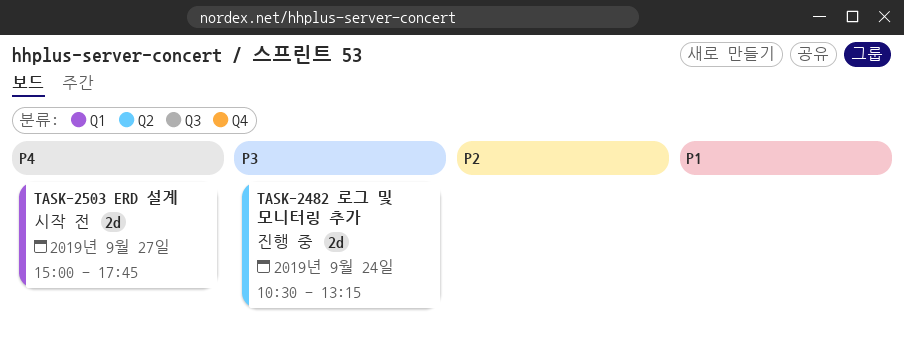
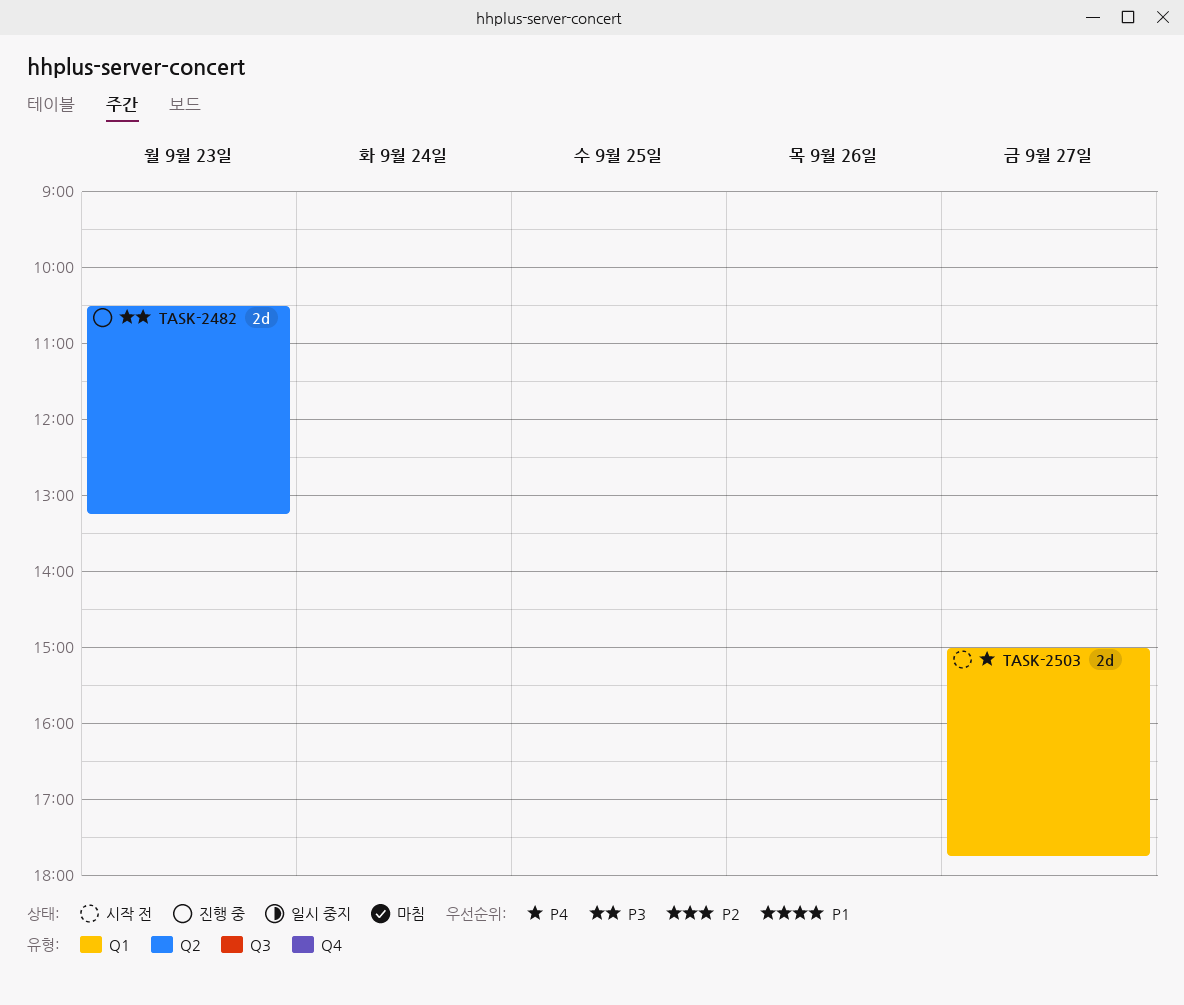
TASK-2482, day: Sep 24 -> Sep 23

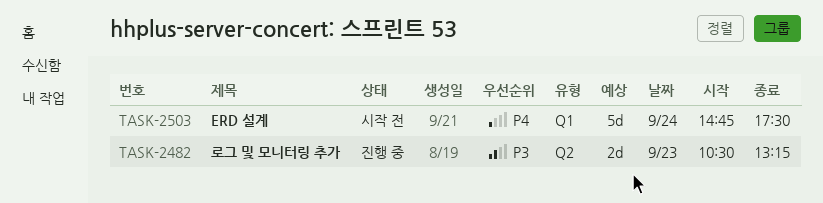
TASK-2503, estimate: 2d -> 5d
TASK-2503, day: Sep 27 -> Sep 24
TASK-2503, begins: 15:00 -> 14:45
TASK-2503, ends: 17:45 -> 17:30

